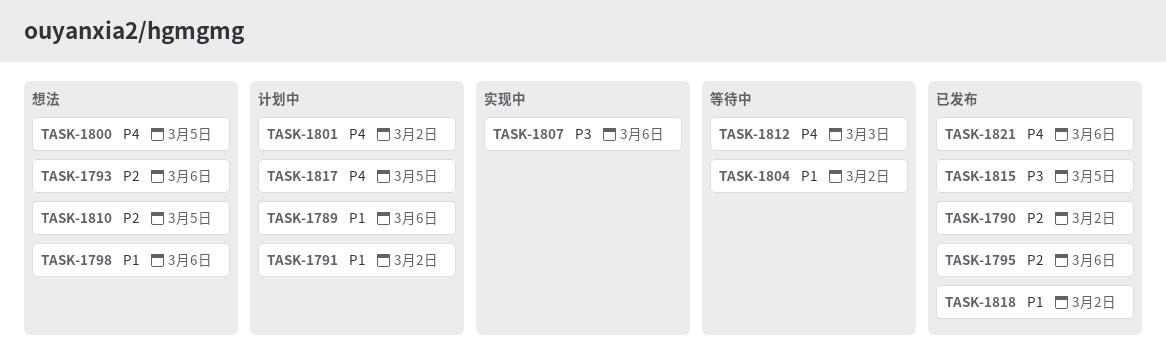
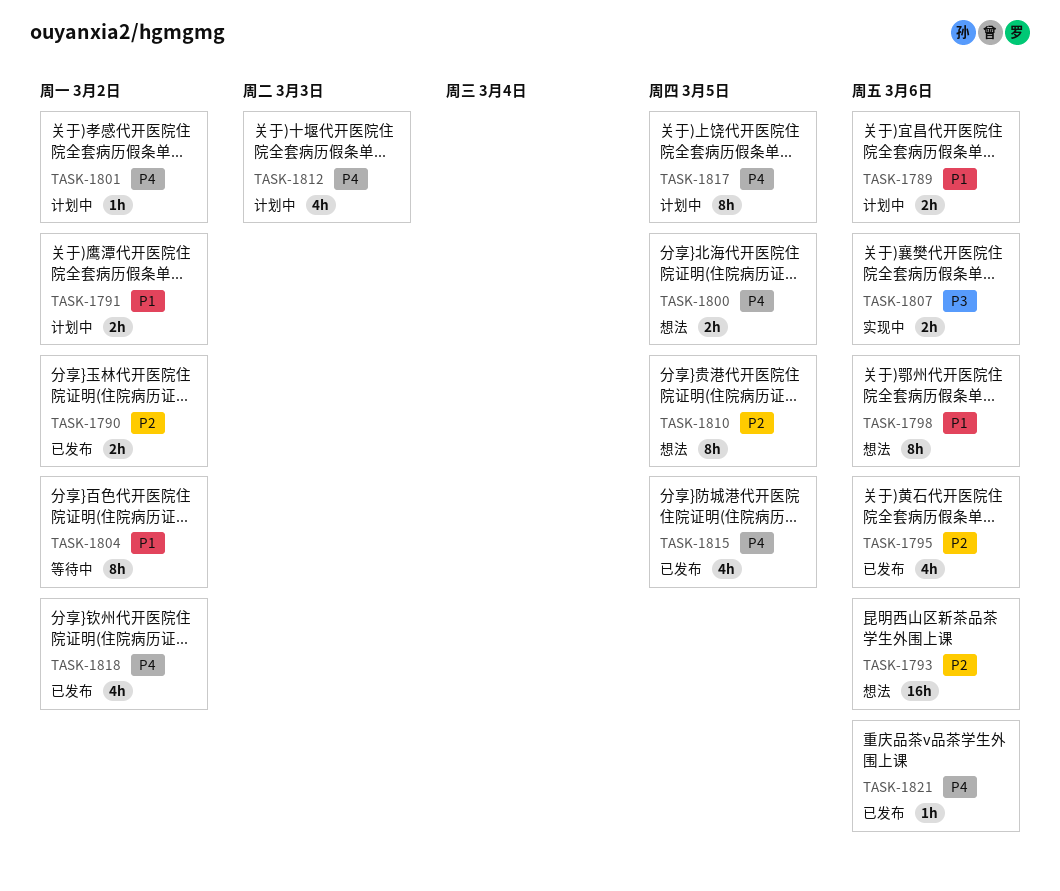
TASK-1812, status: 等待中 -> 计划中
TASK-1815, priority: P3 -> P4
TASK-1818, priority: P1 -> P4

